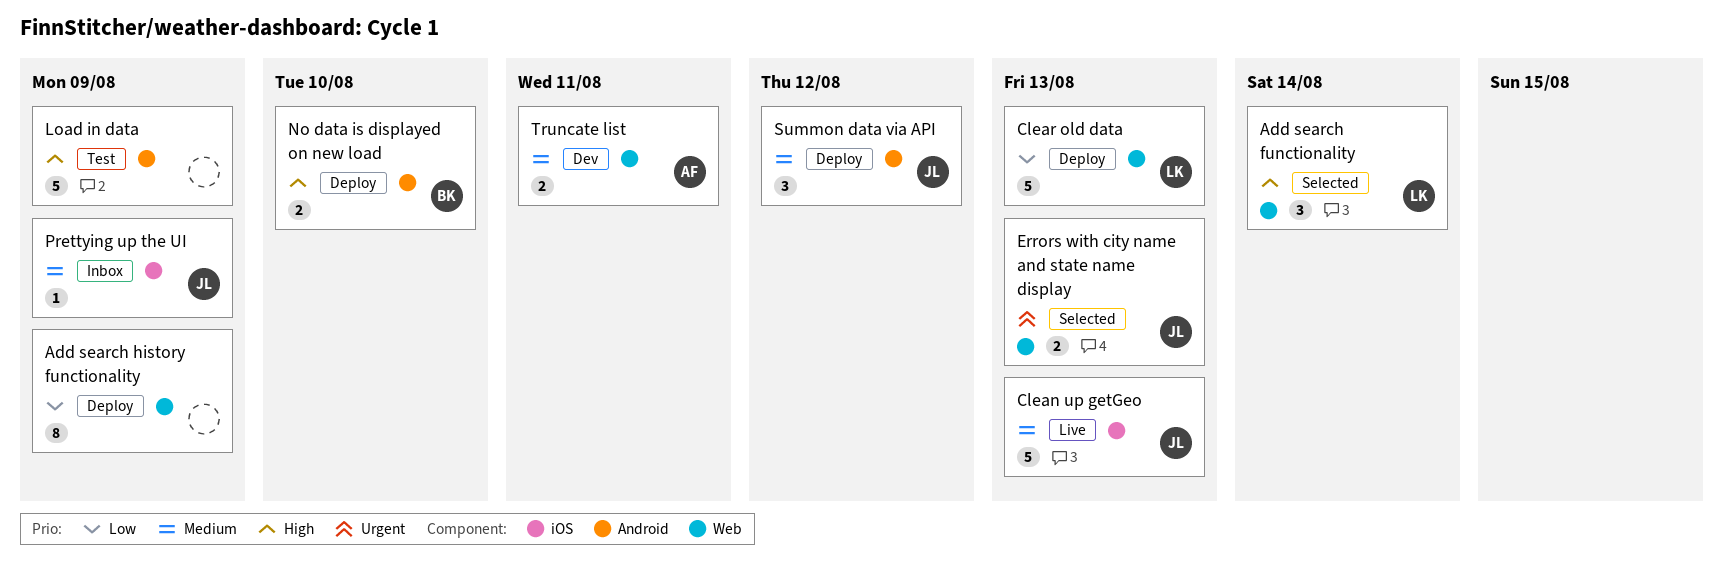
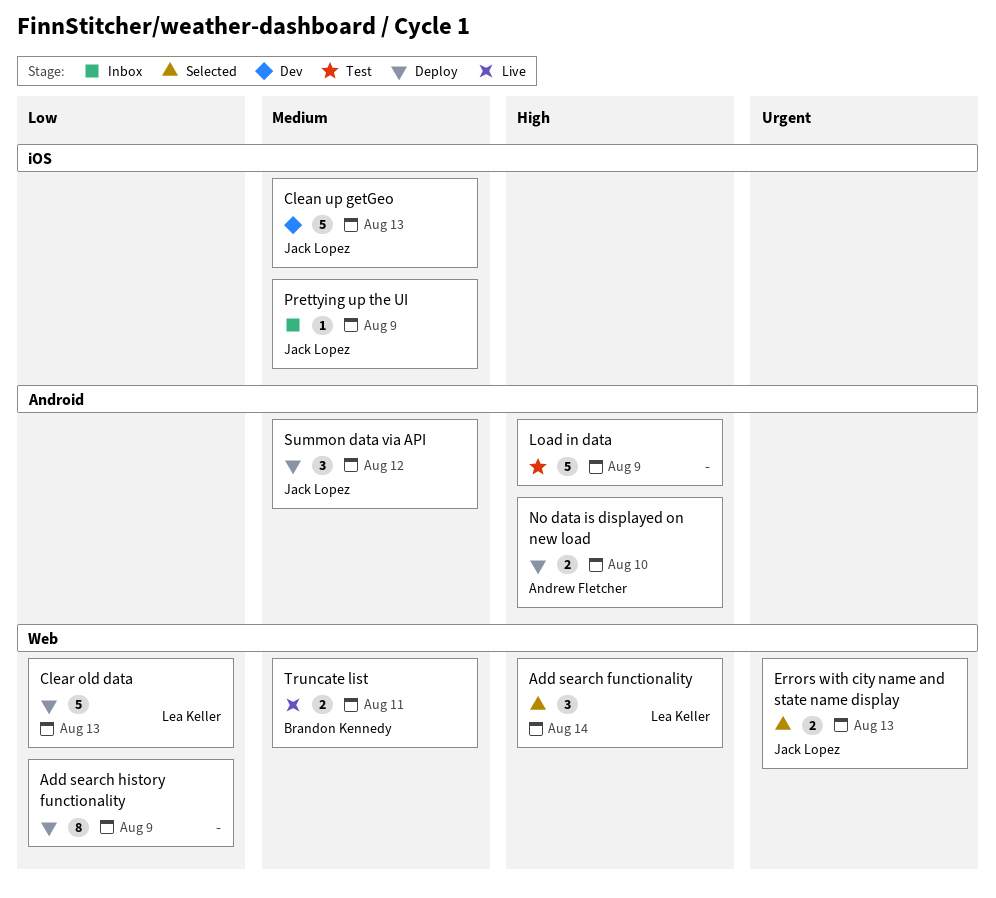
Clean up getGeo, status: Live -> Dev
No data is displayed on new load, owner: Brandon Kennedy -> Andrew Fletcher
Truncate list, status: Dev -> Live
Truncate list, owner: Andrew Fletcher -> Brandon Kennedy

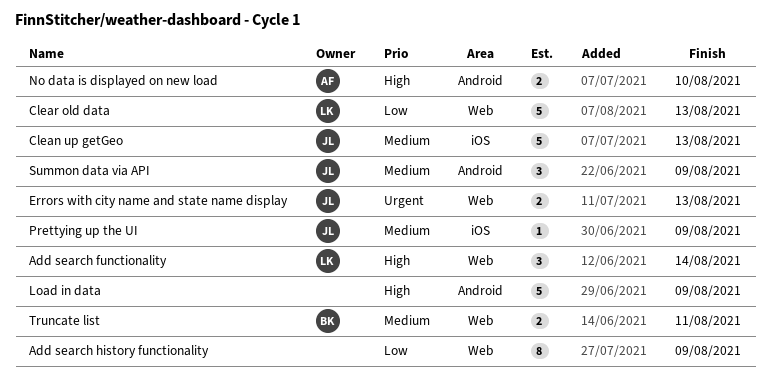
Summon data via API, due: Aug 12 -> Aug 9

